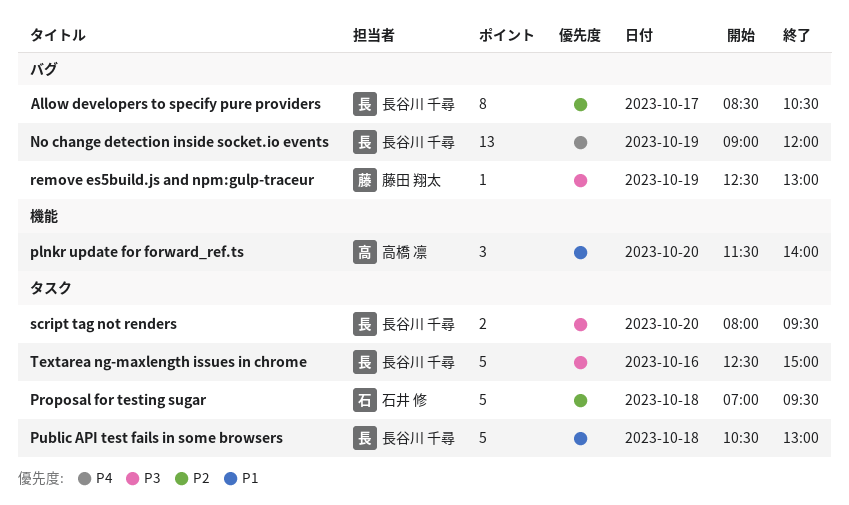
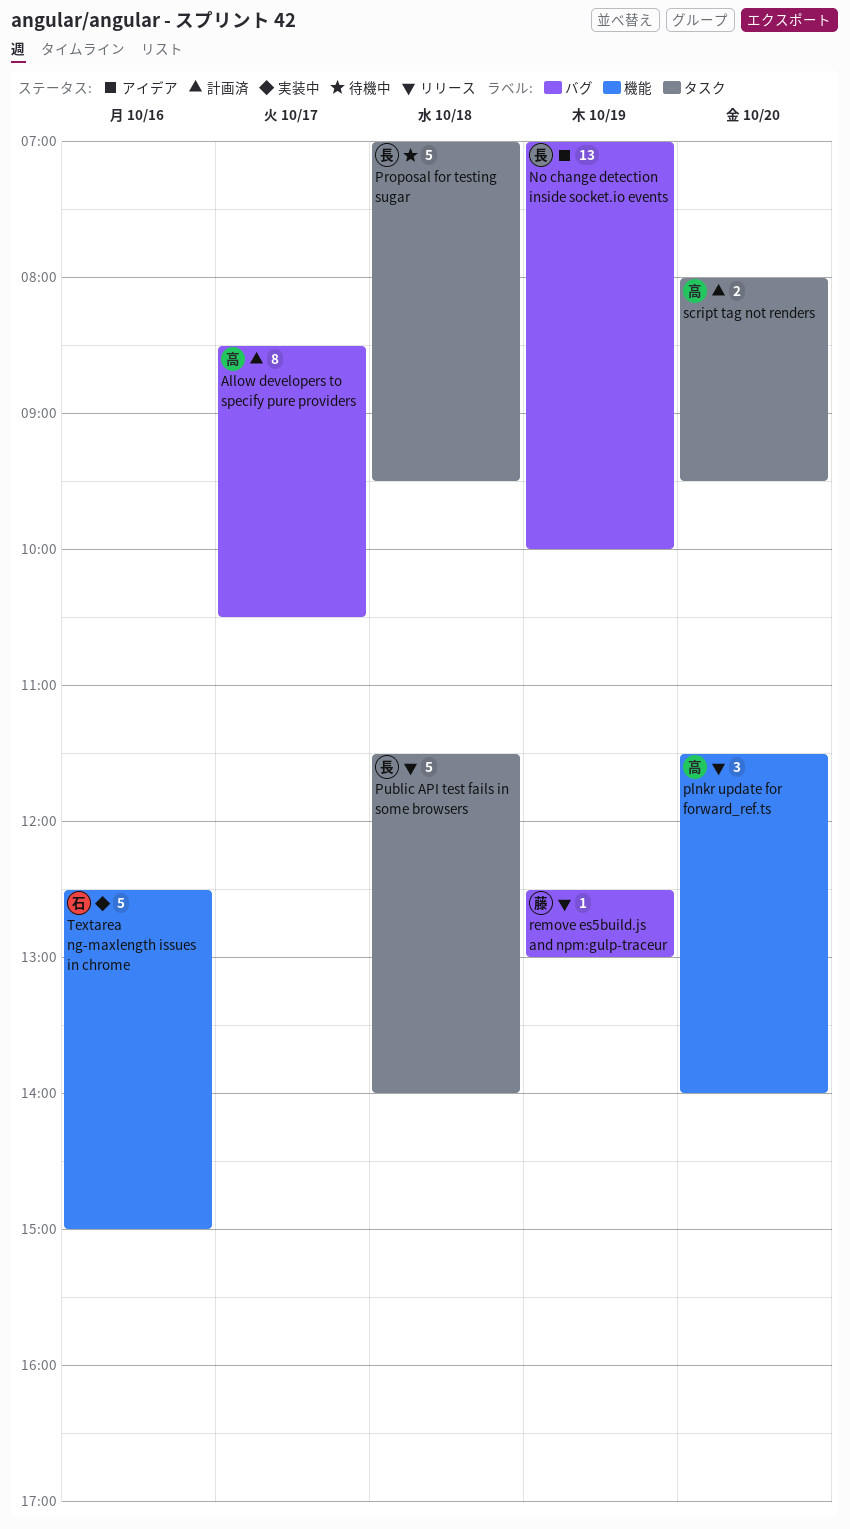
Allow developers to specify pure providers, owner: 長谷川 千尋 -> 高橋 凛
No change detection inside socket.io events, begins: 09:00 -> 07:00
No change detection inside socket.io events, ends: 12:00 -> 10:00
Proposal for testing sugar, owner: 石井 修 -> 長谷川 千尋
Public API test fails in some browsers, begins: 10:30 -> 11:30
Public API test fails in some browsers, ends: 13:00 -> 14:00
script tag not renders, owner: 長谷川 千尋 -> 高橋 凛
Textarea ng-maxlength issues in chrome, owner: 長谷川 千尋 -> 石井 修
Textarea ng-maxlength issues in chrome, label: タスク -> 機能

